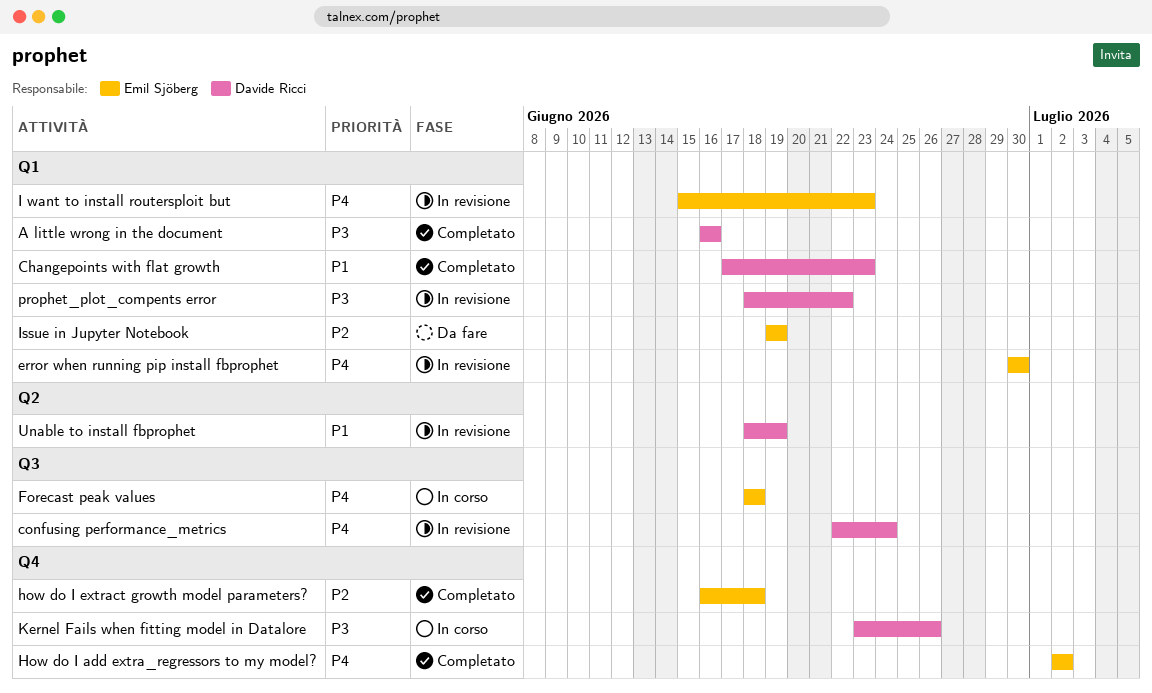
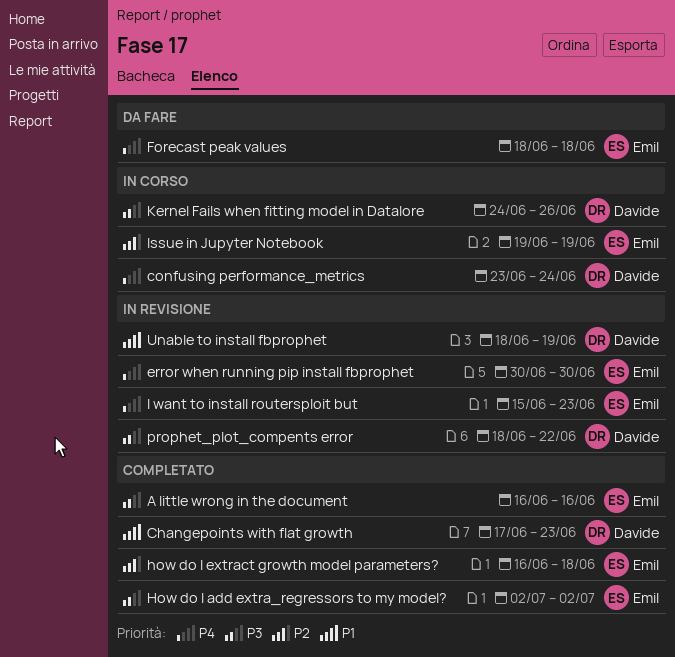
A little wrong in the document, owner: Davide Ricci -> Emil Sjöberg
confusing performance_metrics, status: In revisione -> In corso
confusing performance_metrics, start: Jun 22 -> Jun 23
Forecast peak values, status: In corso -> Da fare
How do I add extra_regressors to my model?, priority: P4 -> P3
Issue in Jupyter Notebook, status: Da fare -> In corso
Kernel Fails when fitting model in Datalore, start: Jun 23 -> Jun 24

